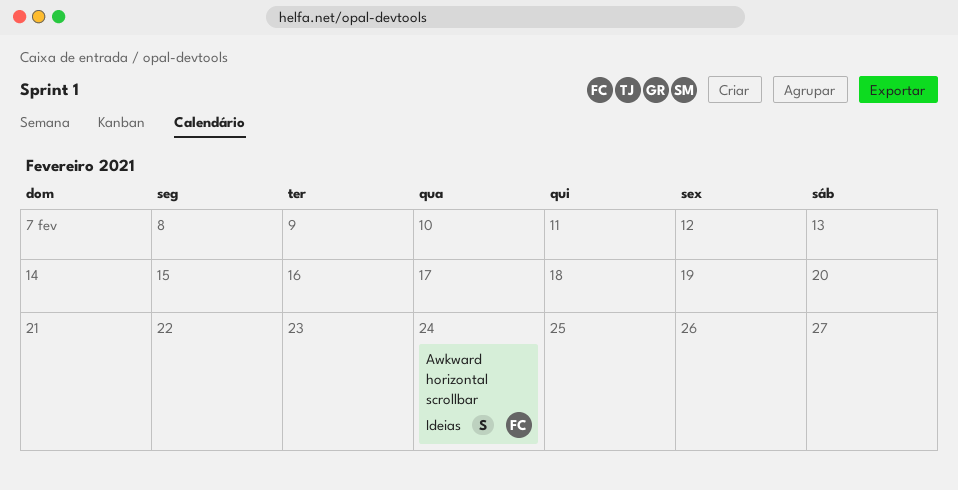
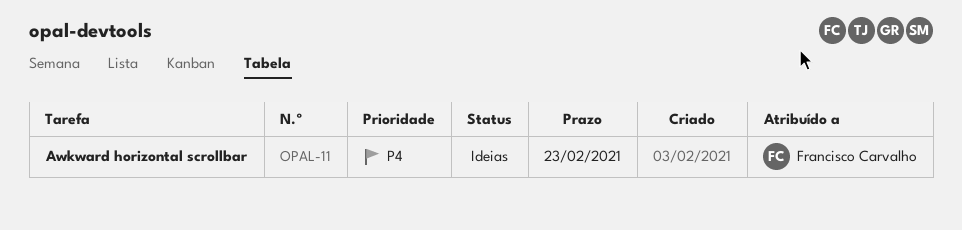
Awkward horizontal scrollbar, due: Feb 24 -> Feb 23

